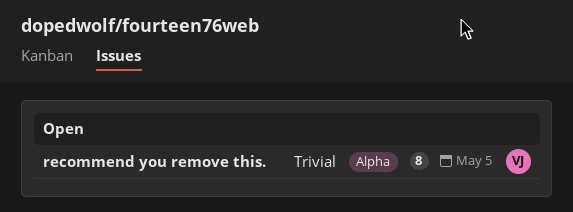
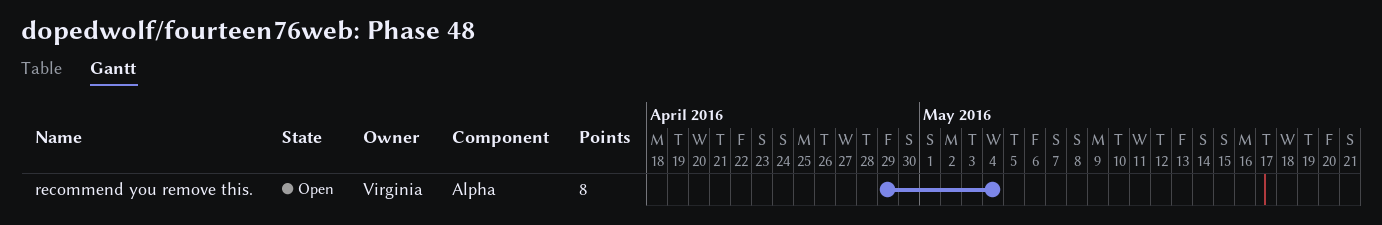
recommend you remove this., due: May 5 -> May 4

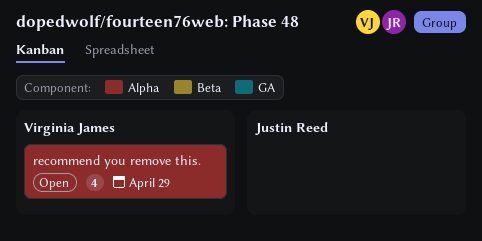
recommend you remove this., estimate: 8 -> 4
recommend you remove this., due: May 4 -> Apr 29

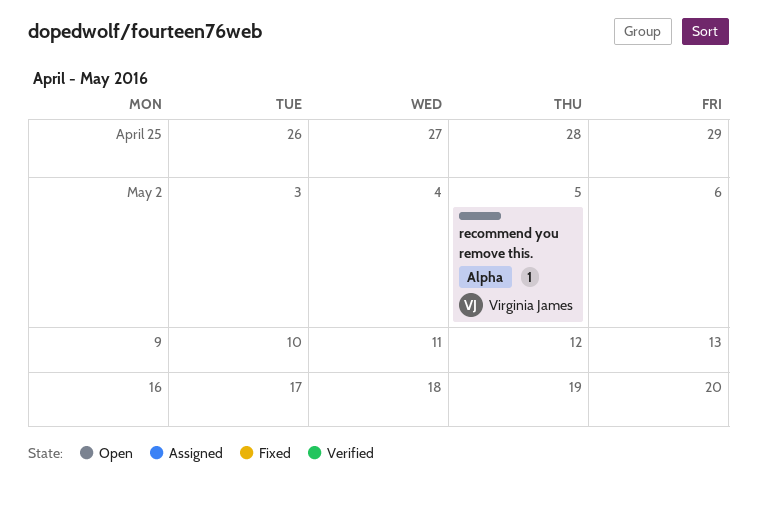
recommend you remove this., estimate: 4 -> 1
recommend you remove this., due: Apr 29 -> May 5

